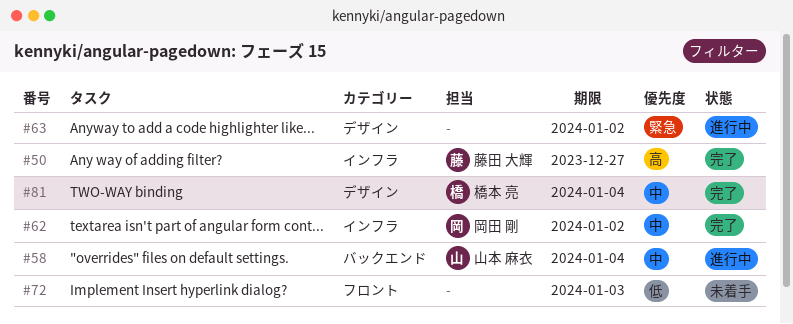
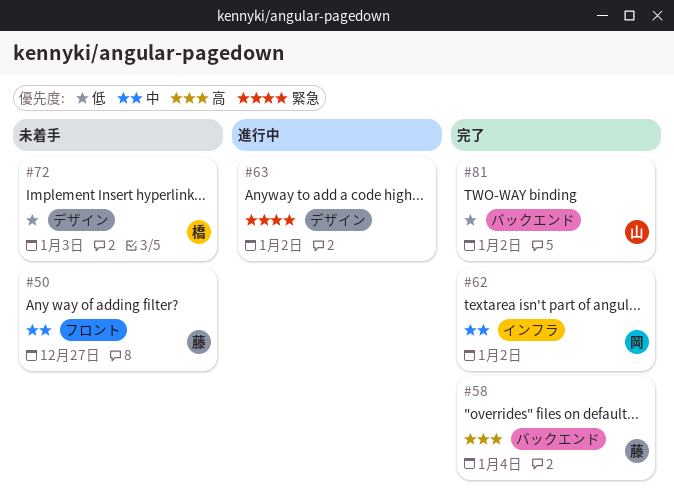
#50, status: 完了 -> 未着手
#50, priority: 高 -> 中
#50, label: インフラ -> フロント
#58, status: 進行中 -> 完了
#58, owner: 山本 麻衣 -> 藤田 大輝
#58, priority: 中 -> 高
#72, owner: none -> 橋本 亮
#72, label: フロント -> デザイン
#81, owner: 橋本 亮 -> 山本 麻衣
#81, priority: 中 -> 低
#81, label: デザイン -> バックエンド
#81, due: Jan 4 -> Jan 2

